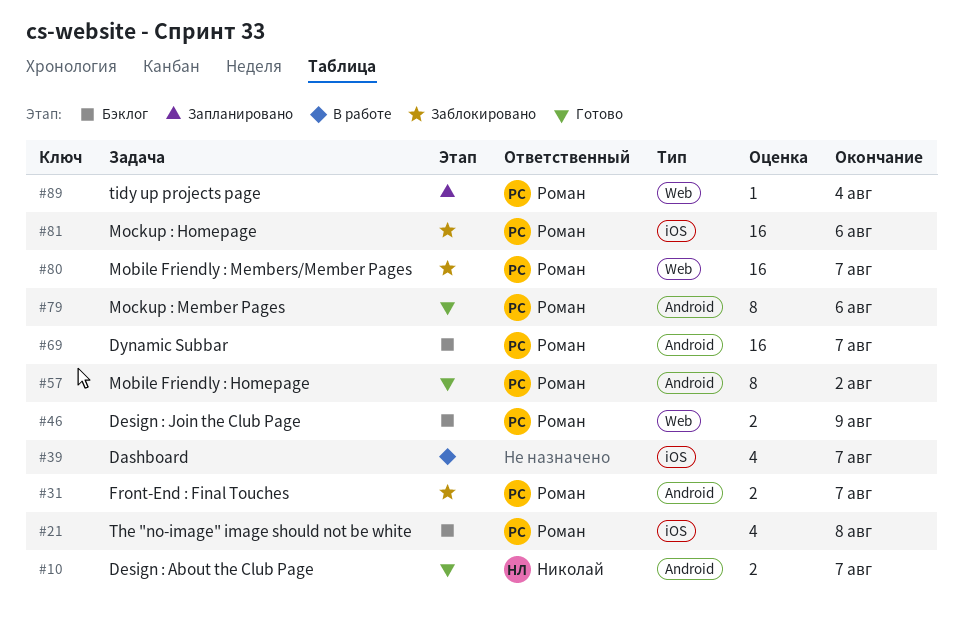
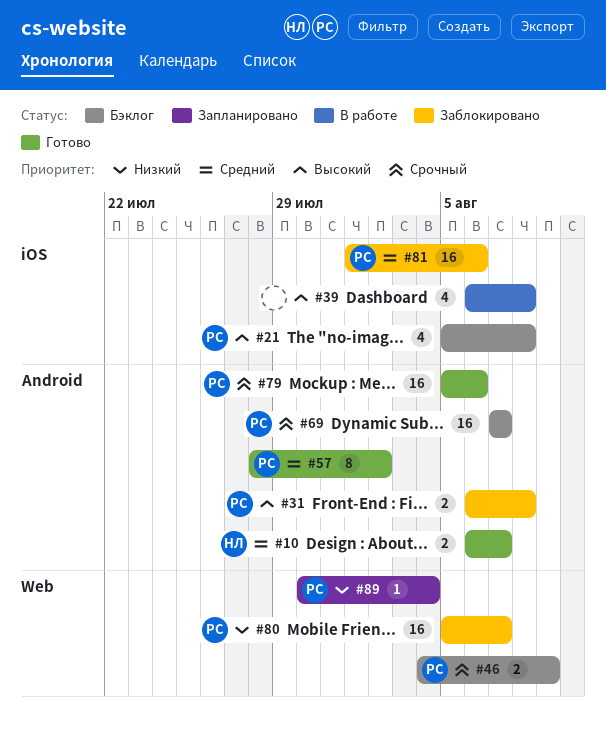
#31, due: Aug 7 -> Aug 8
#39, due: Aug 7 -> Aug 8
#79, estimate: 8 -> 16

